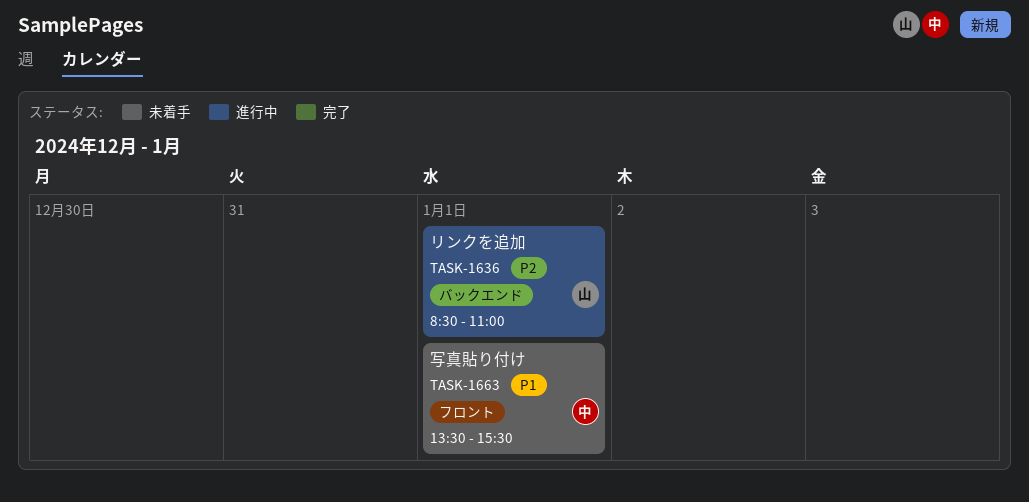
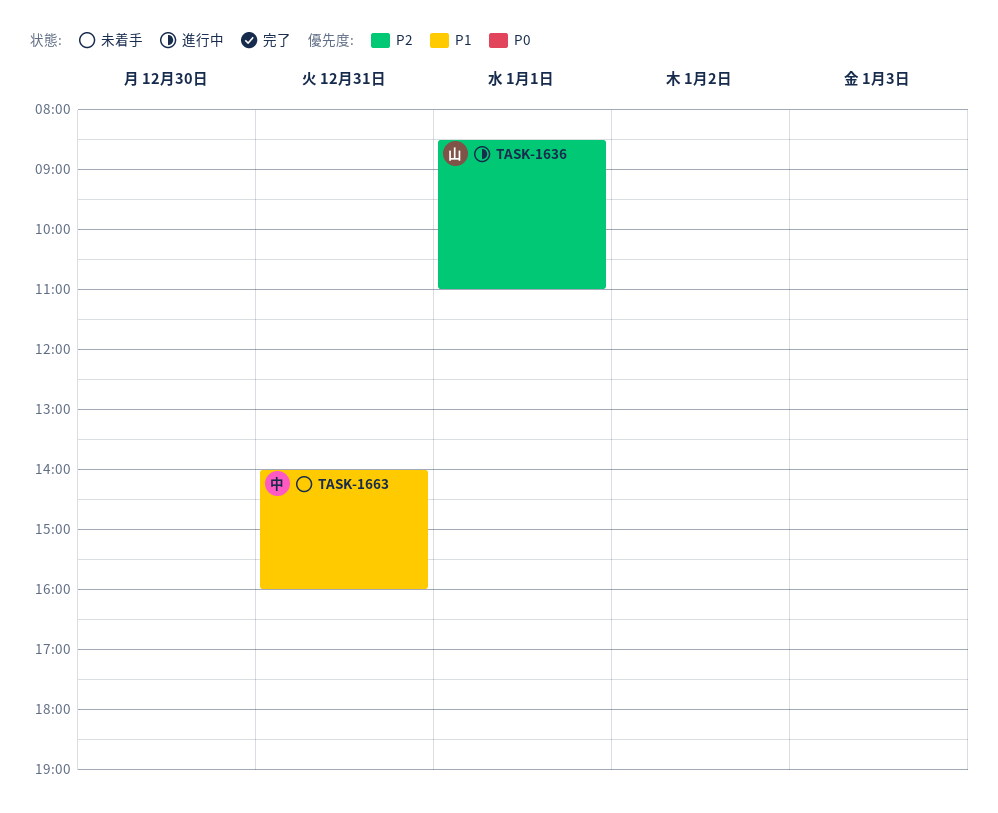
TASK-1663, day: Jan 1 -> Dec 31
TASK-1663, begins: 13:30 -> 14:00
TASK-1663, ends: 15:30 -> 16:00

